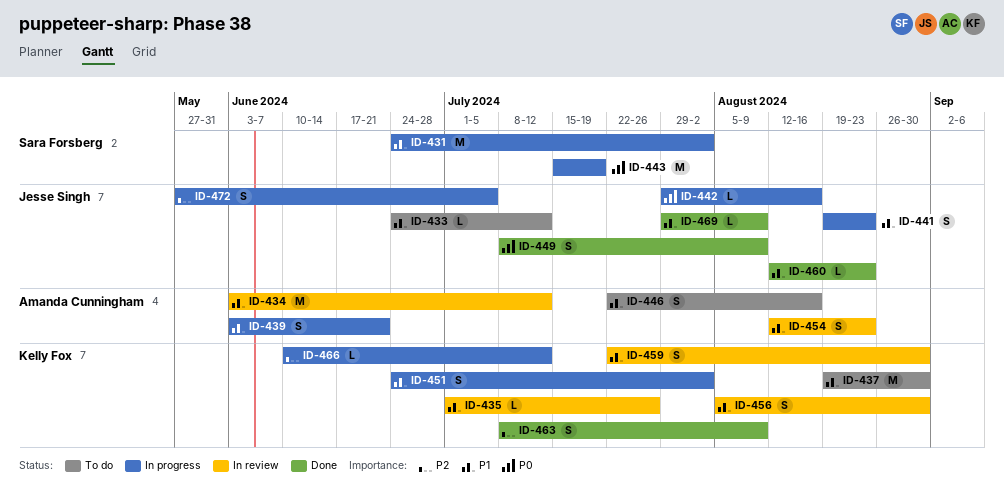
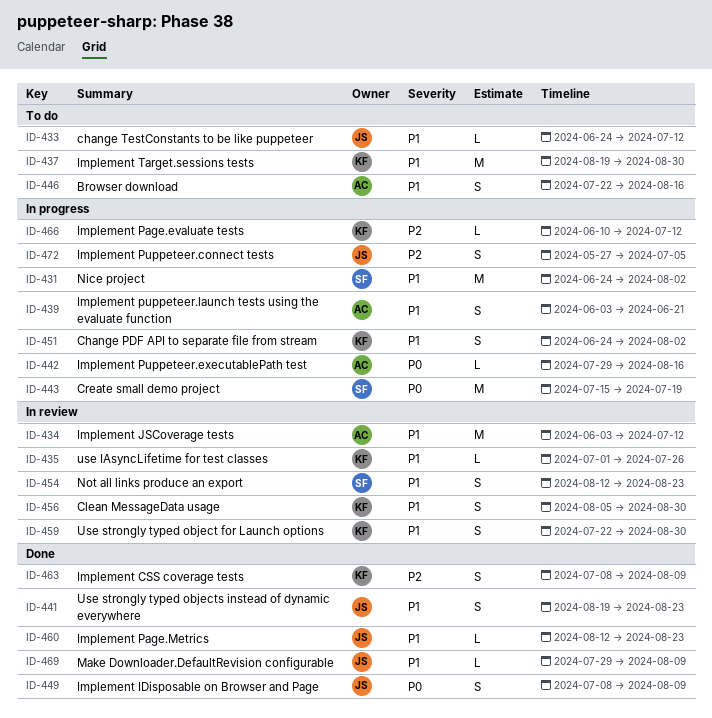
ID-441, status: In progress -> Done
ID-442, owner: Jesse Singh -> Amanda Cunningham
ID-454, owner: Amanda Cunningham -> Sara Forsberg

